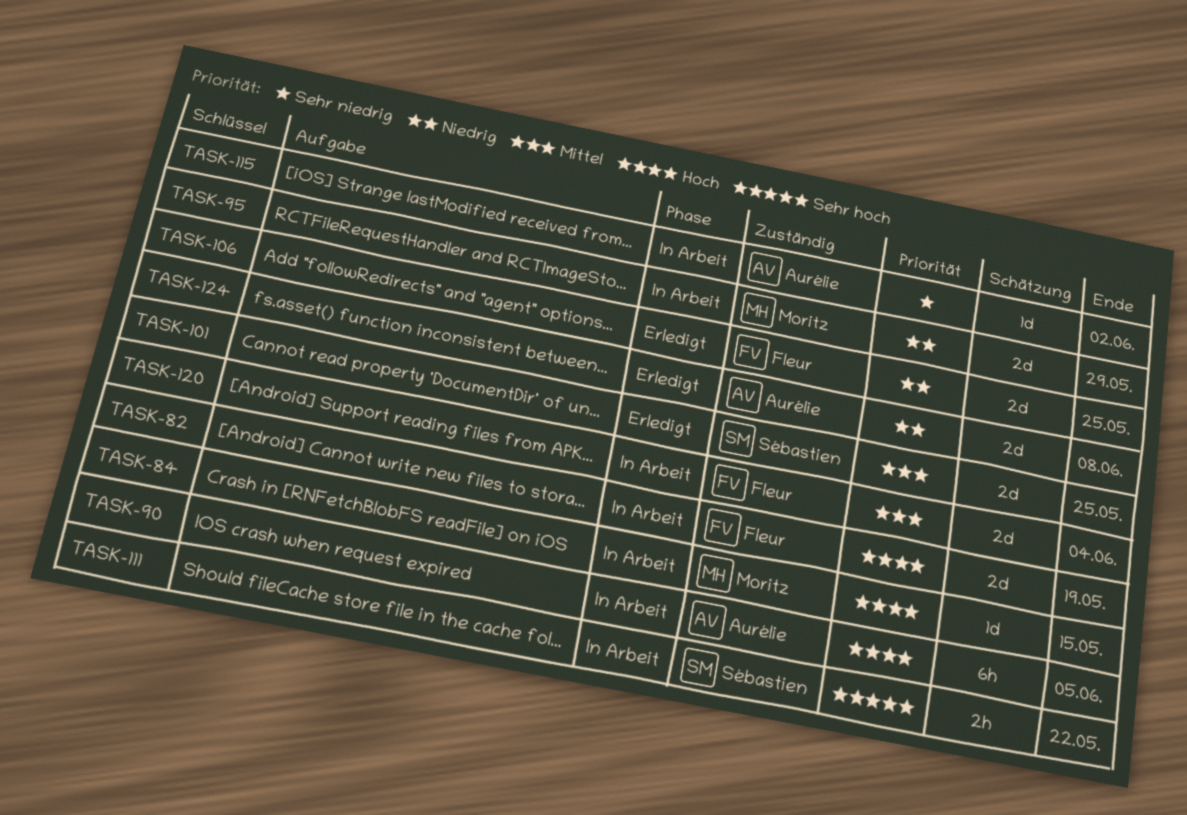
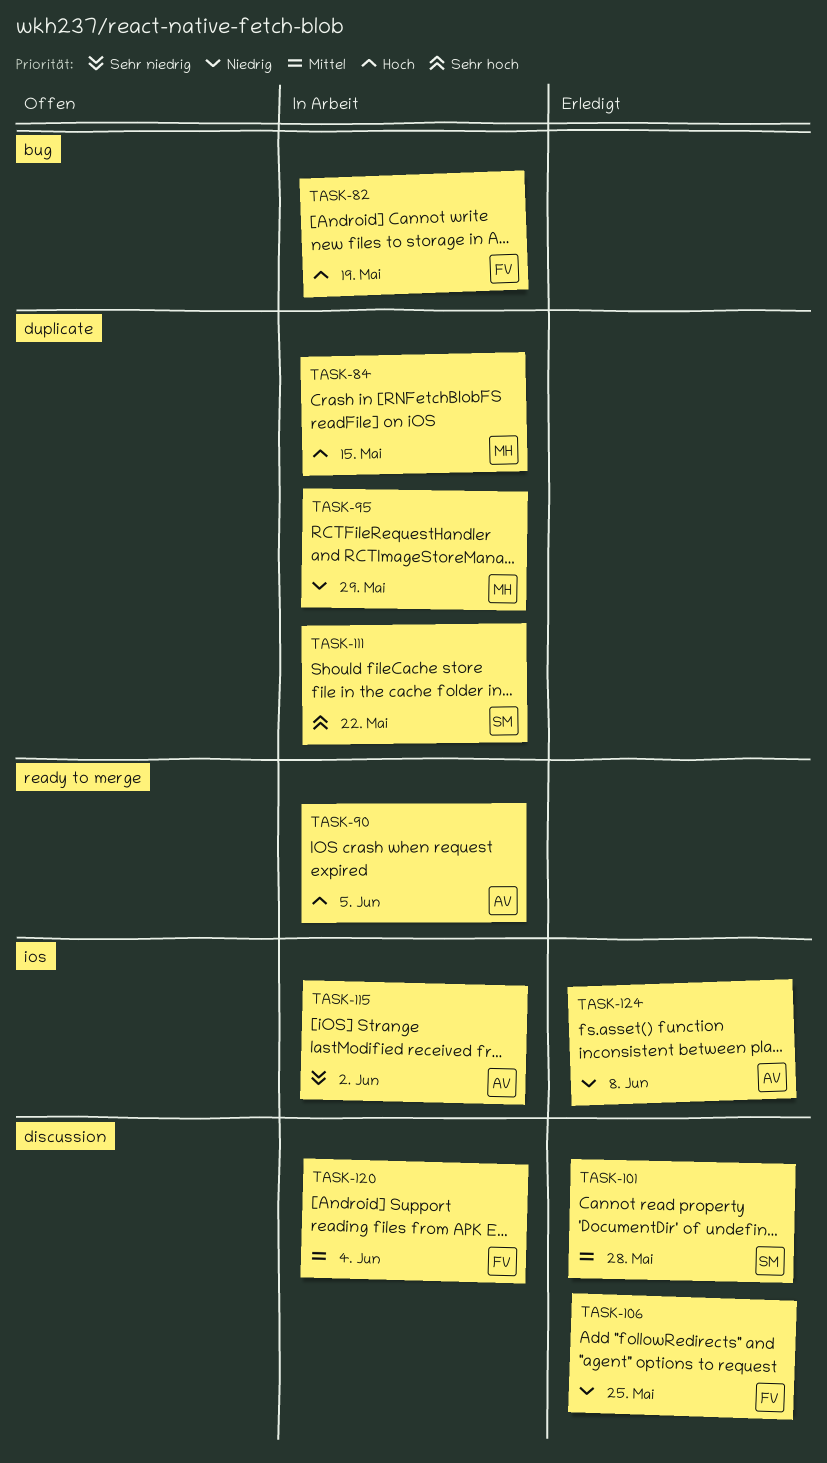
TASK-101, due: May 25 -> May 28

